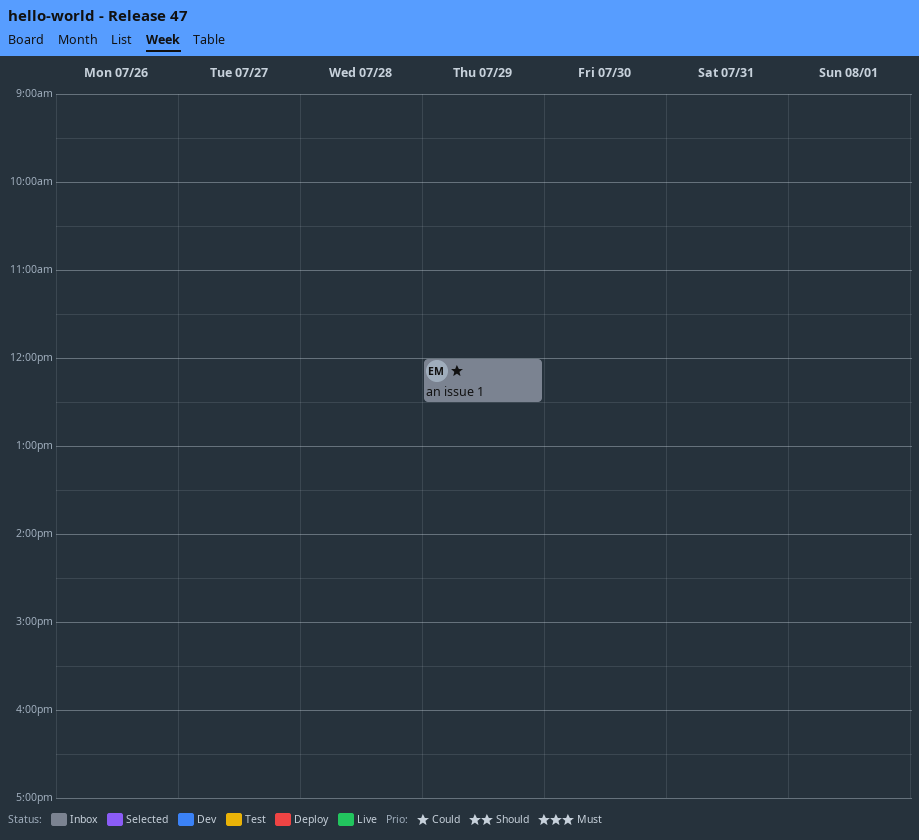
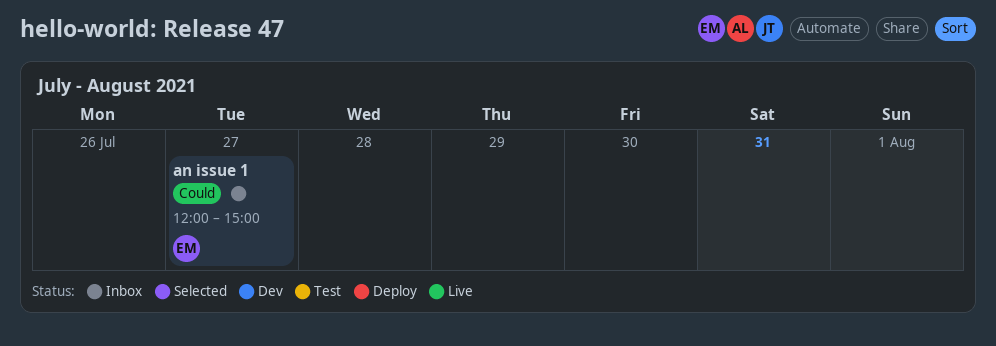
an issue 1, day: Jul 29 -> Jul 27
an issue 1, ends: 12:30 -> 15:00

